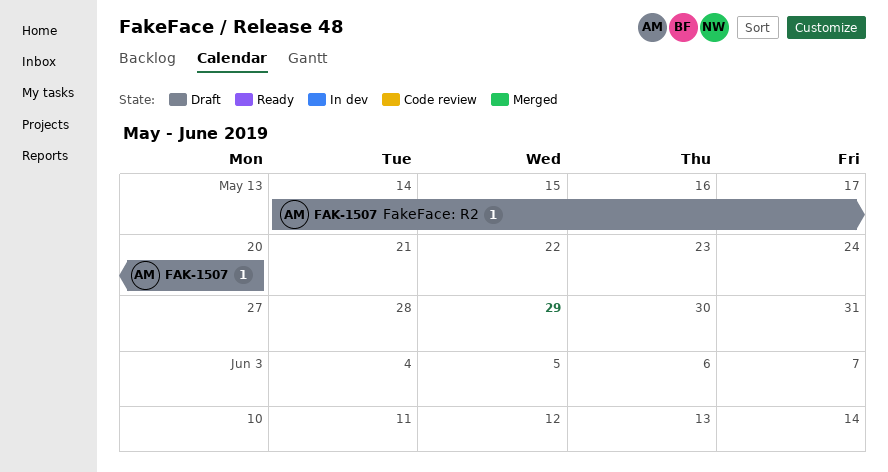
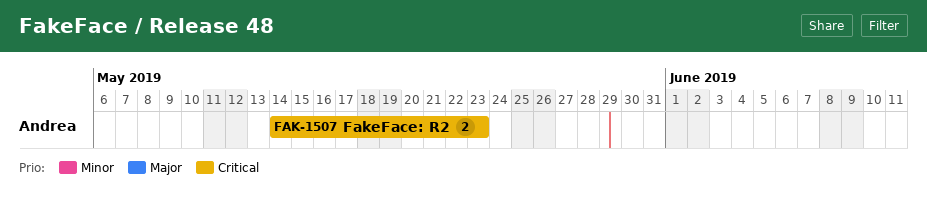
FAK-1507, estimate: 1 -> 2
FAK-1507, due: May 20 -> May 23

